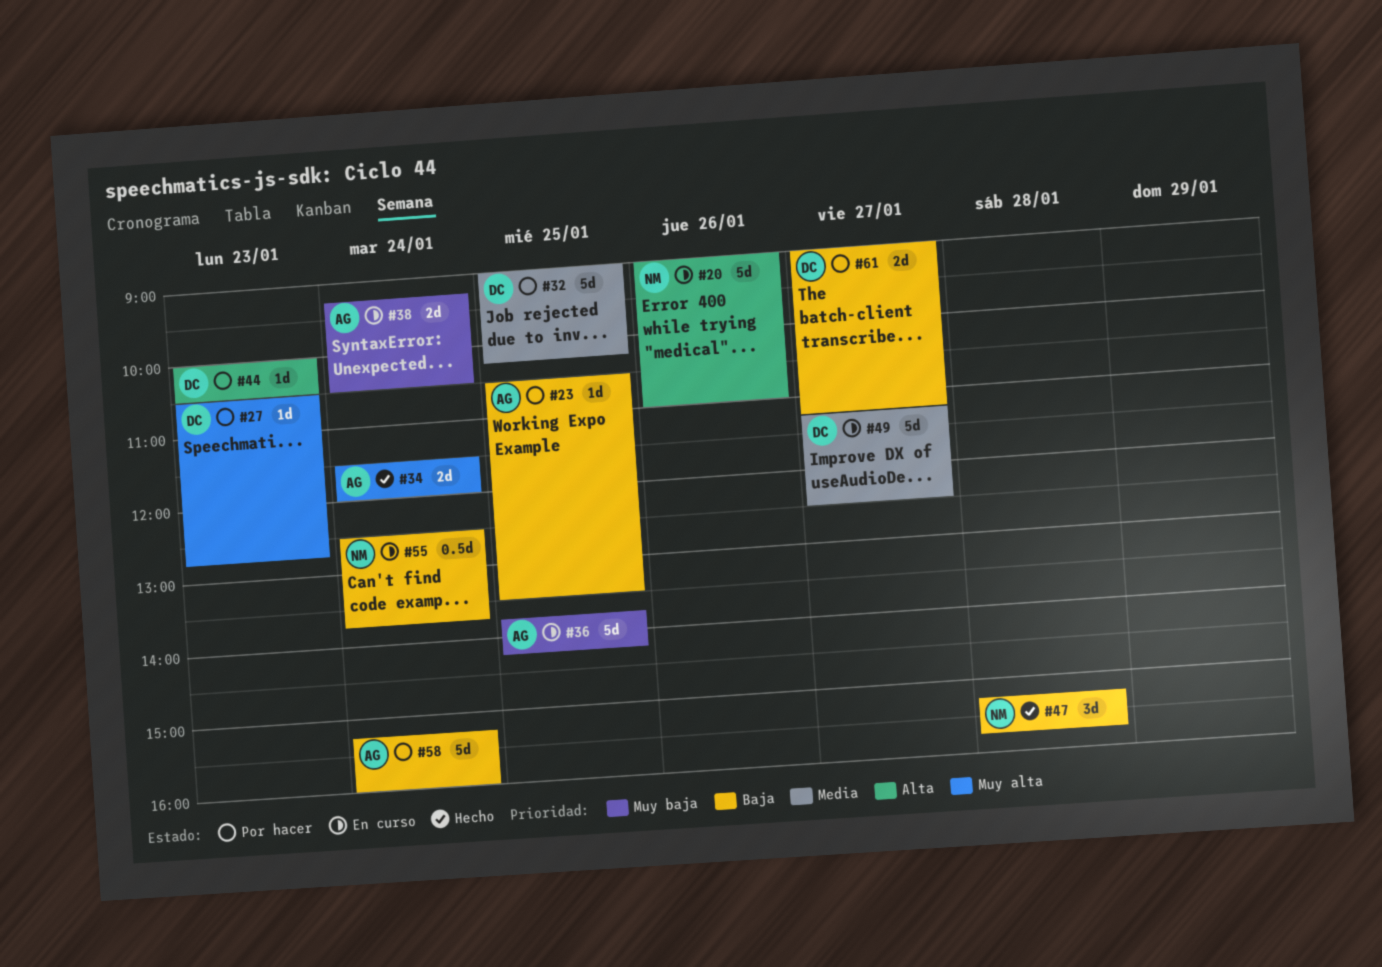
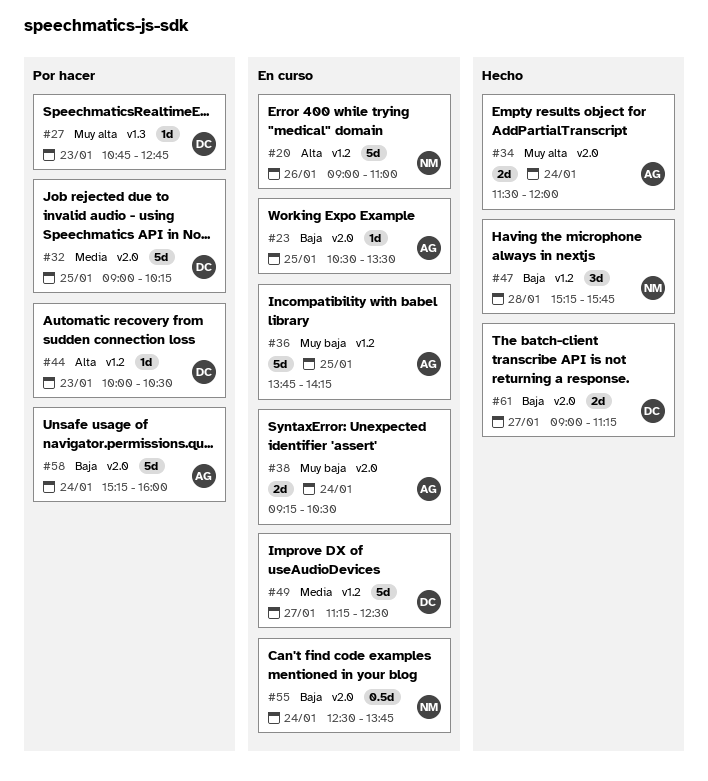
#23, status: Por hacer -> En curso
#27, begins: 10:30 -> 10:45
#61, status: Por hacer -> Hecho

